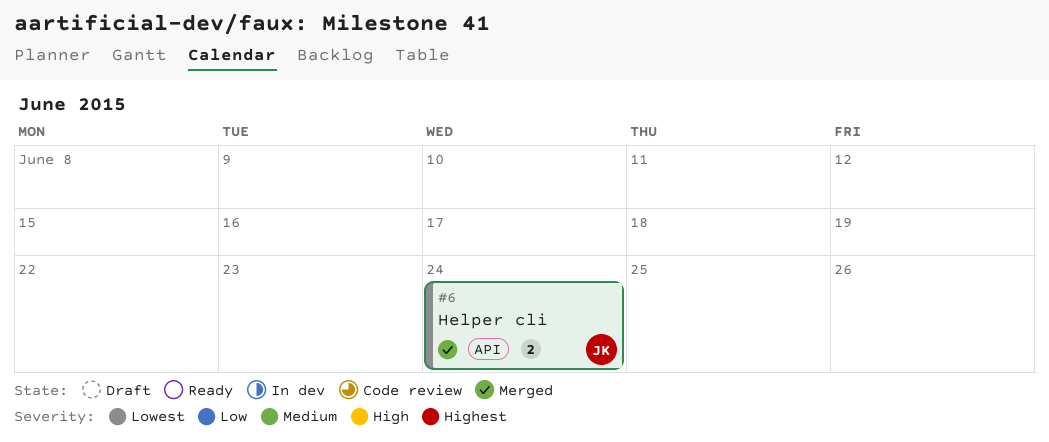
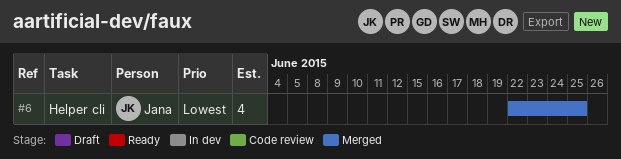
#6, estimate: 2 -> 4
#6, due: Jun 24 -> Jun 25

